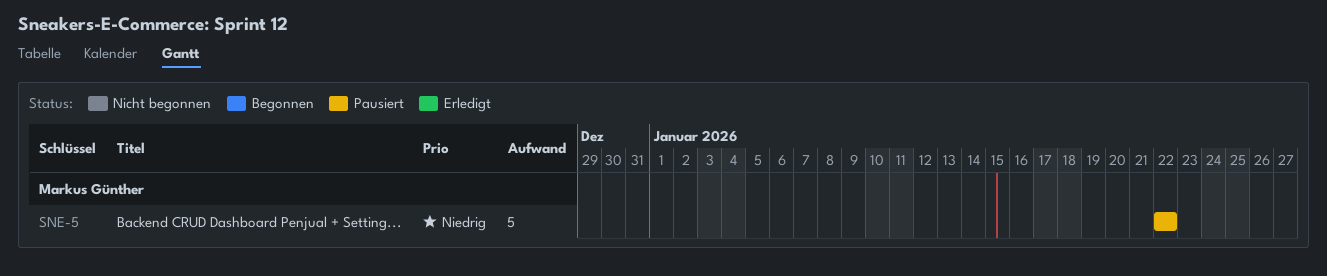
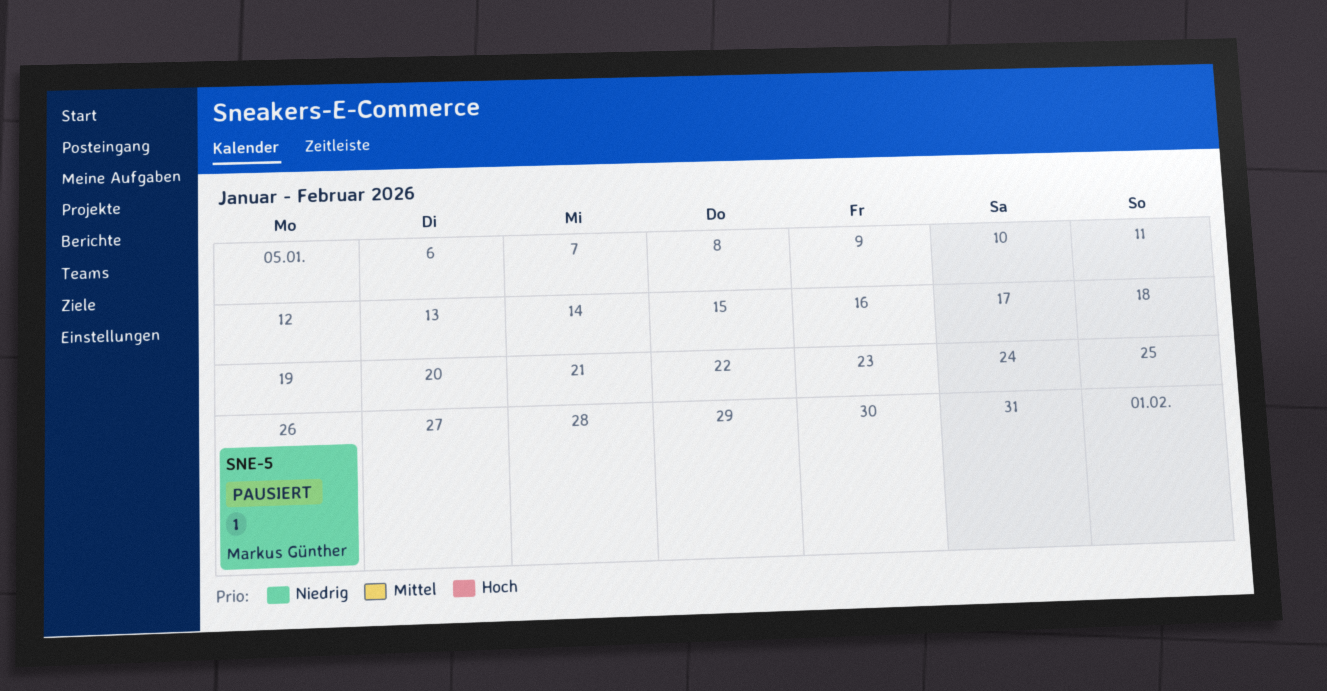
SNE-5, estimate: 5 -> 1
SNE-5, due: Jan 22 -> Jan 26

